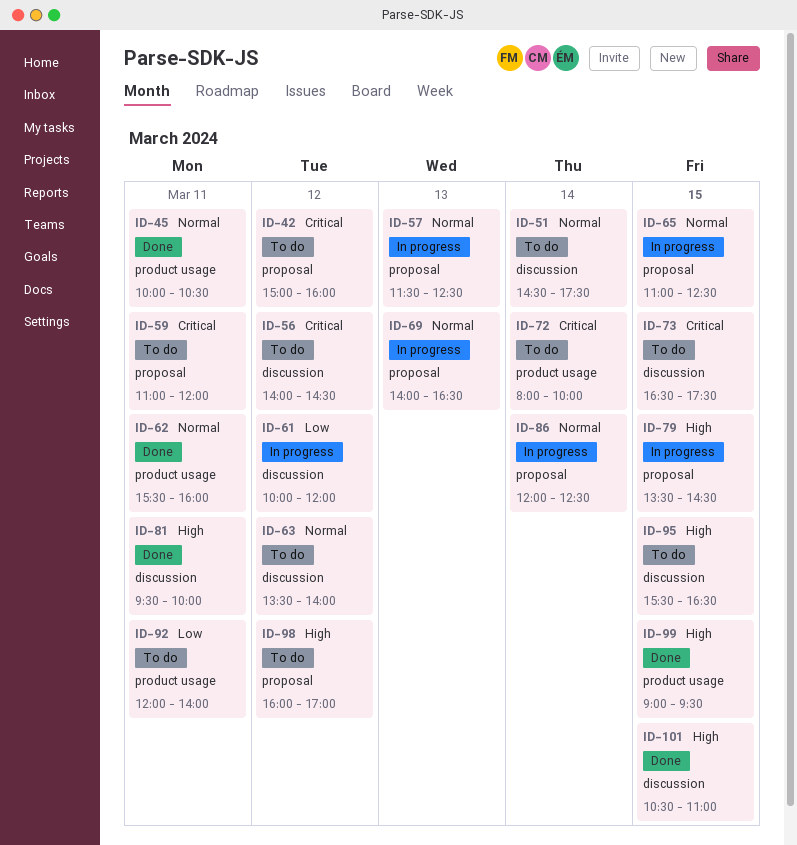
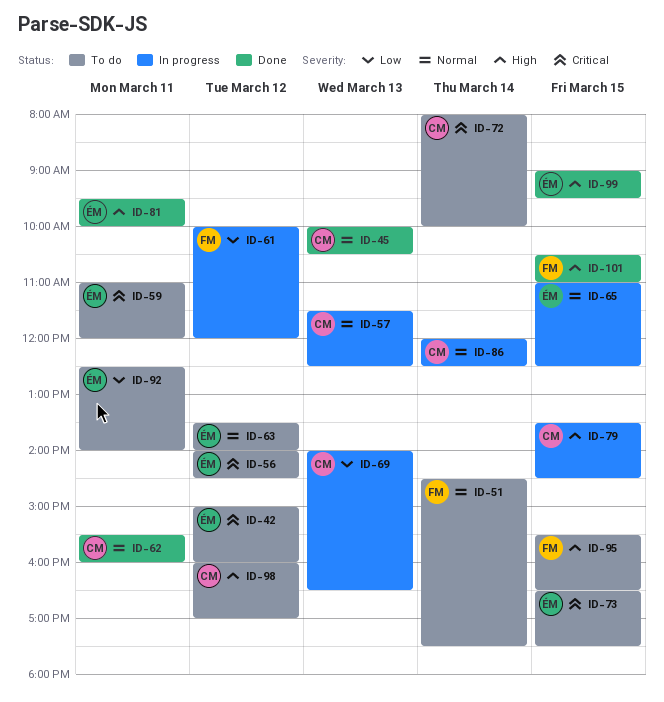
ID-45, day: Mar 11 -> Mar 13
ID-69, priority: Normal -> Low
ID-92, begins: 12:00 -> 12:30

